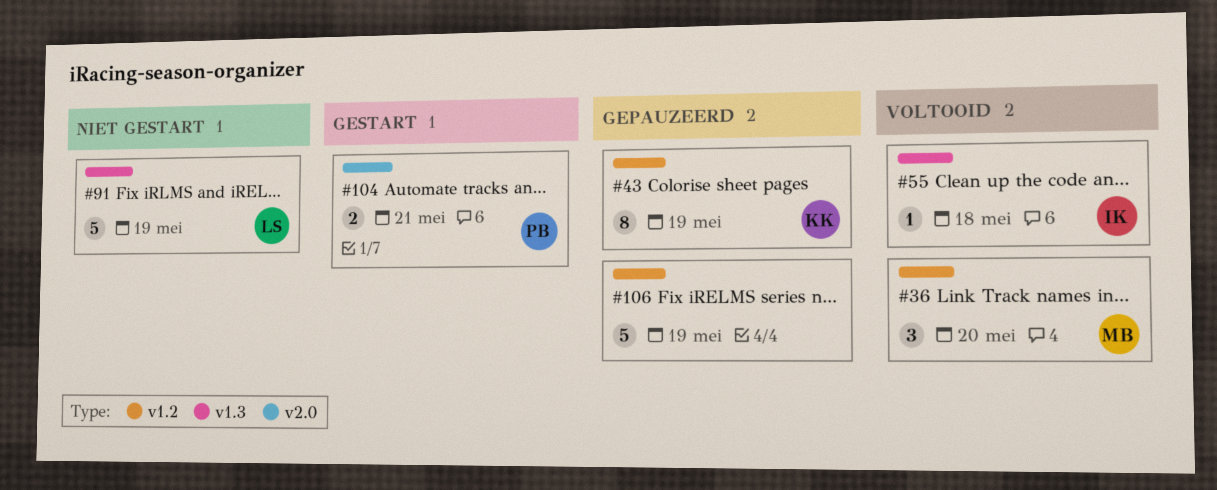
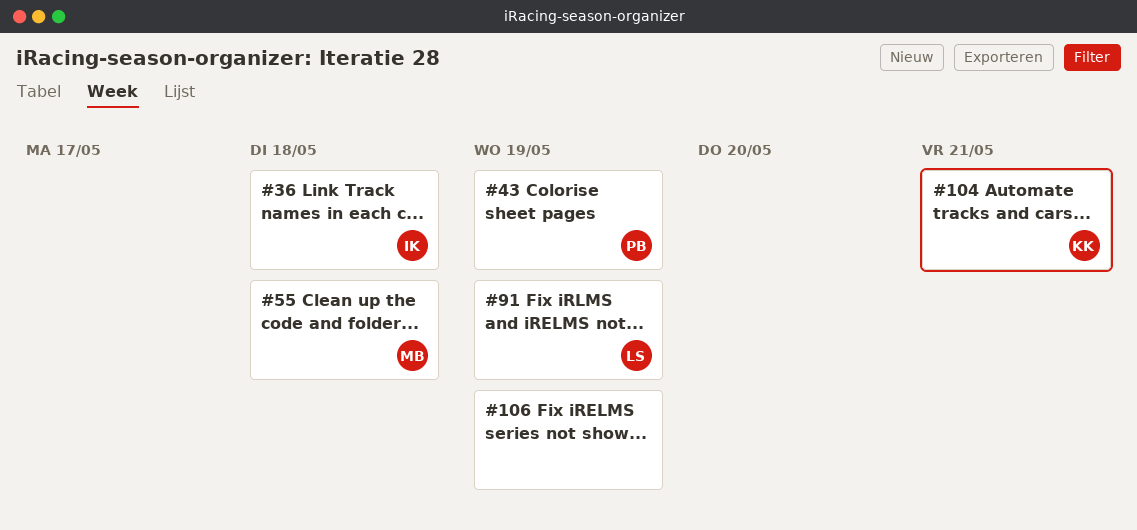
#36, owner: MB -> IK
#36, due: May 20 -> May 18
#43, owner: KK -> PB
#55, owner: IK -> MB
#104, owner: PB -> KK

